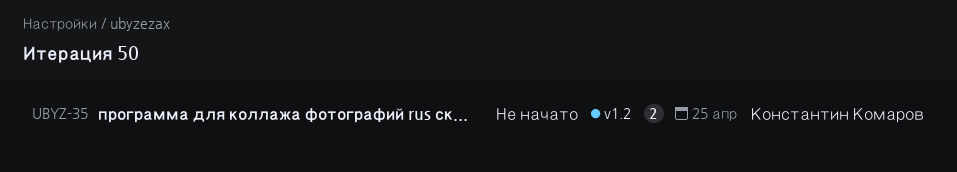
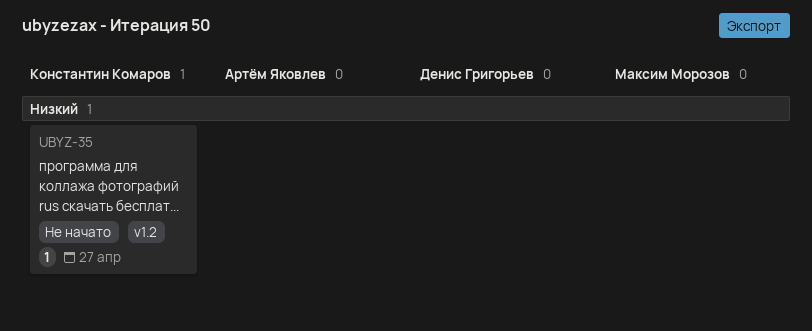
UBYZ-35, estimate: 2 -> 1
UBYZ-35, due: Apr 25 -> Apr 27

